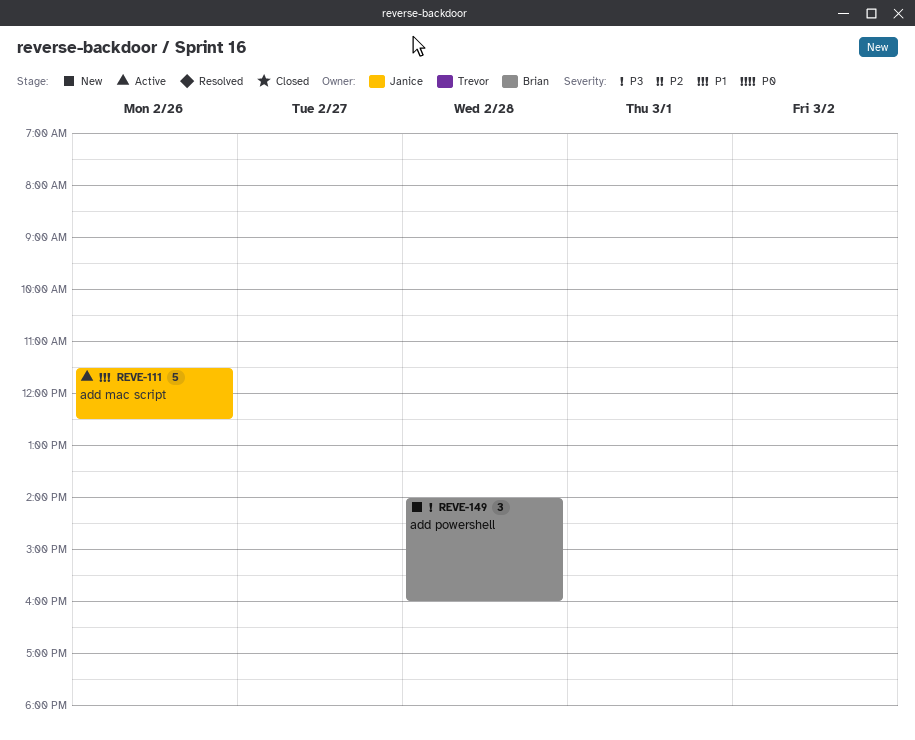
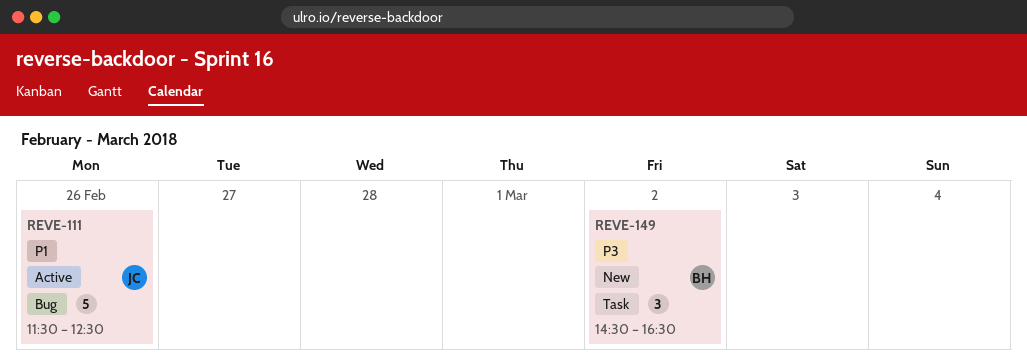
REVE-149, day: Feb 28 -> Mar 2
REVE-149, begins: 14:00 -> 14:30
REVE-149, ends: 16:00 -> 16:30

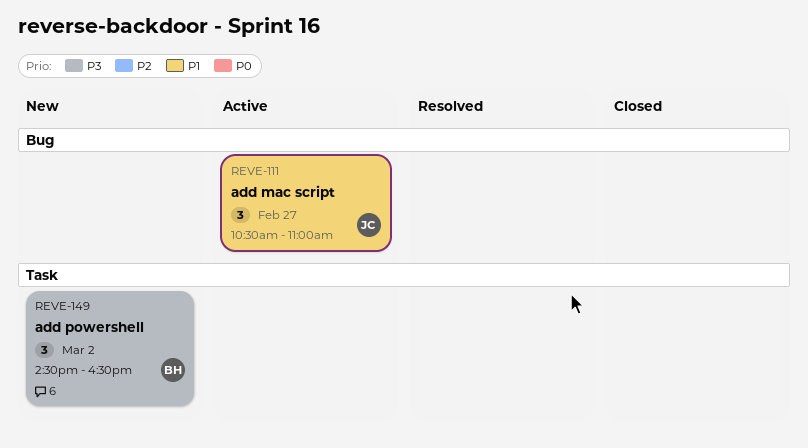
REVE-111, estimate: 5 -> 3
REVE-111, day: Feb 26 -> Feb 27
REVE-111, begins: 11:30 -> 10:30
REVE-111, ends: 12:30 -> 11:00

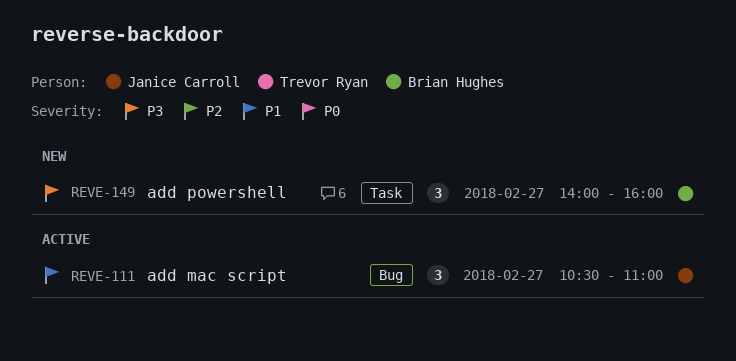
REVE-149, day: Mar 2 -> Feb 27
REVE-149, begins: 14:30 -> 14:00
REVE-149, ends: 16:30 -> 16:00

